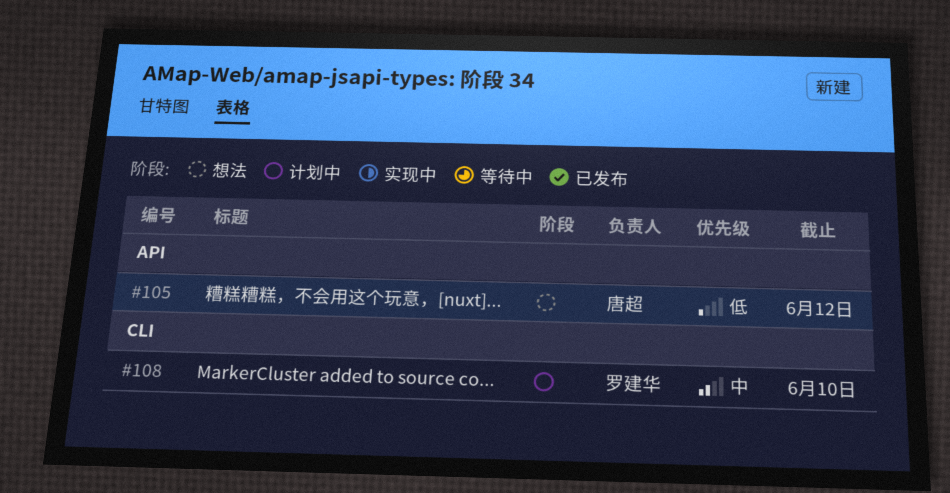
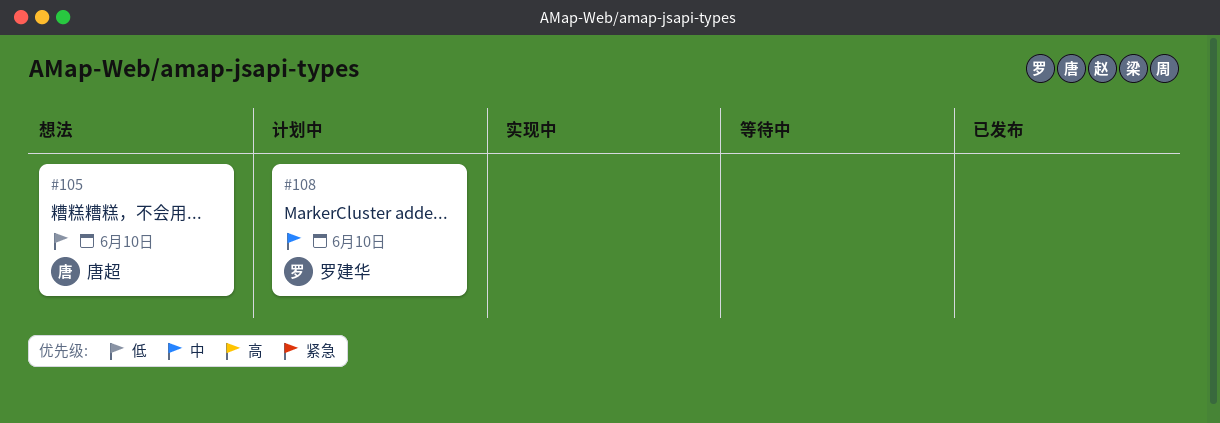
#105, due: Jun 12 -> Jun 10

